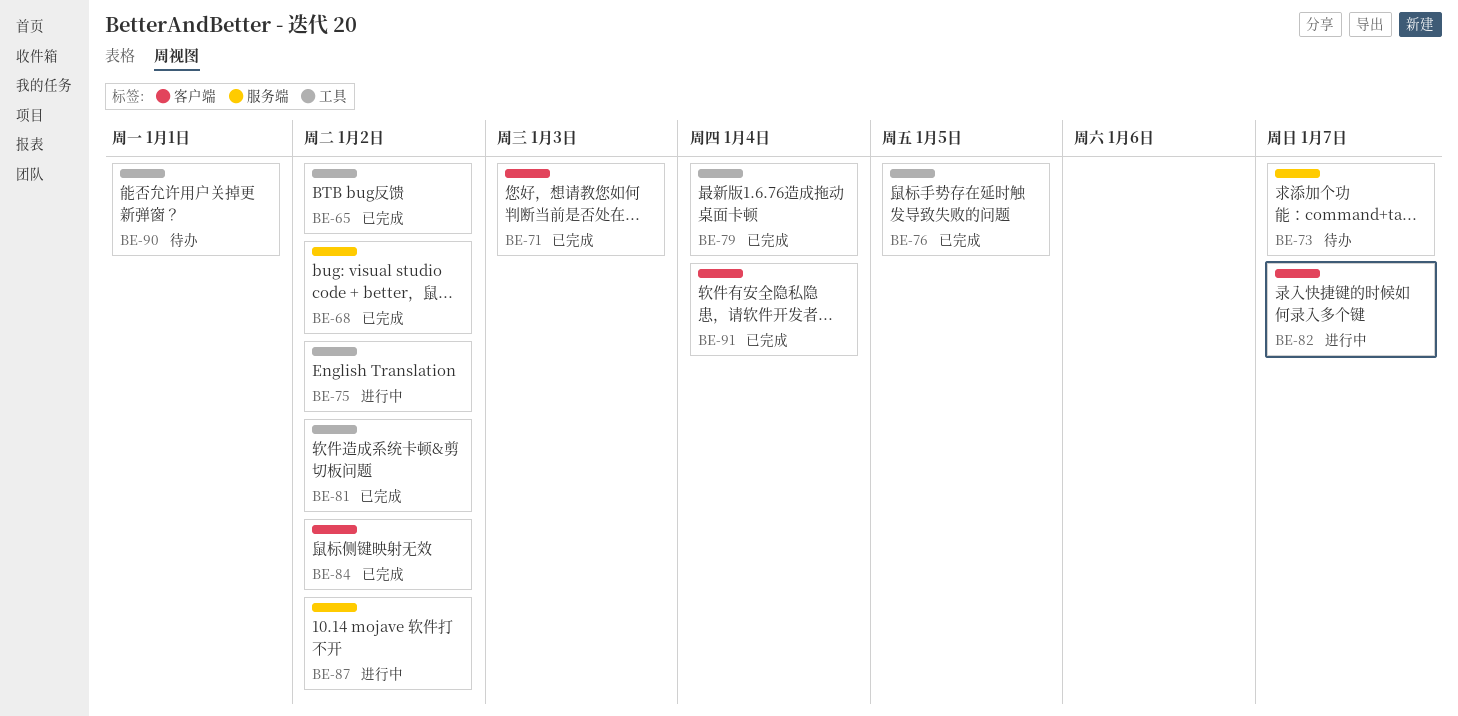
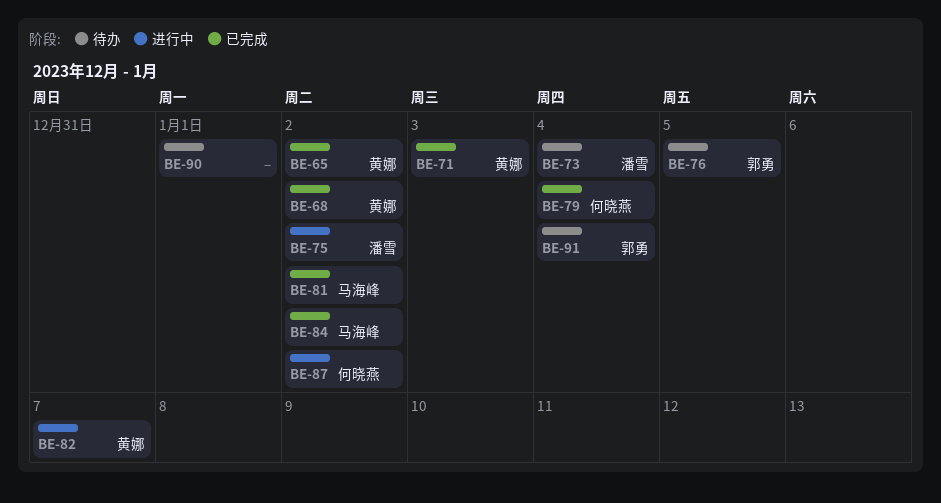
BE-73, due: Jan 7 -> Jan 4
BE-76, status: 已完成 -> 待办
BE-91, status: 已完成 -> 待办

